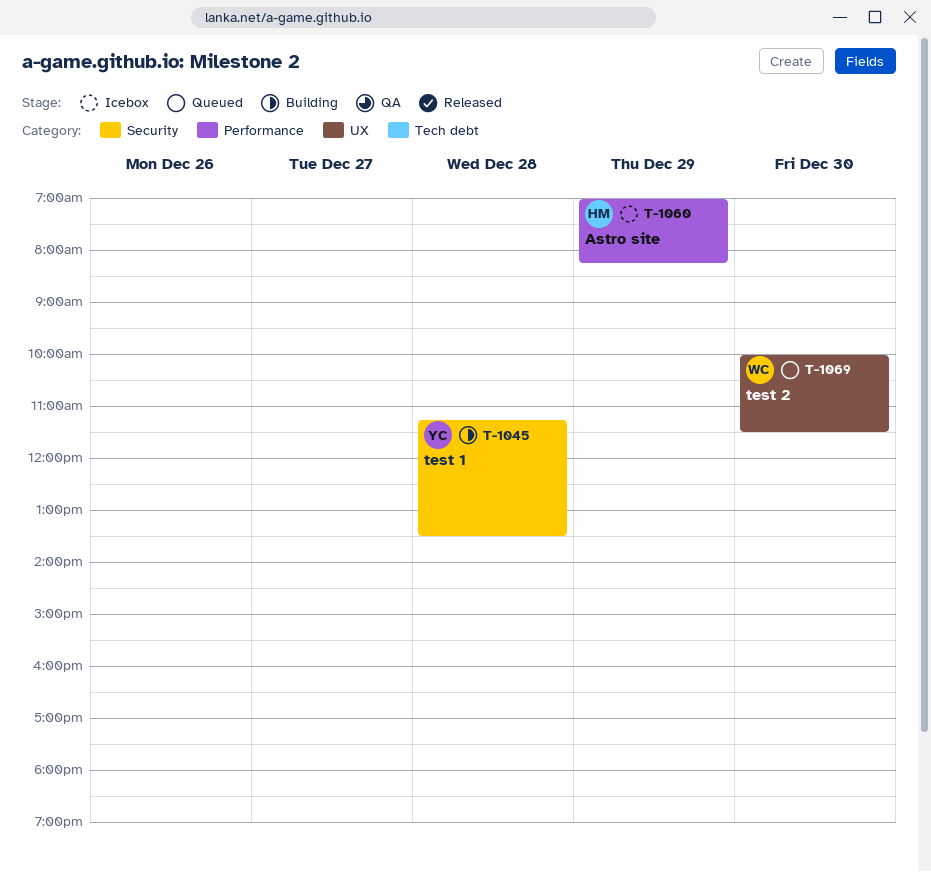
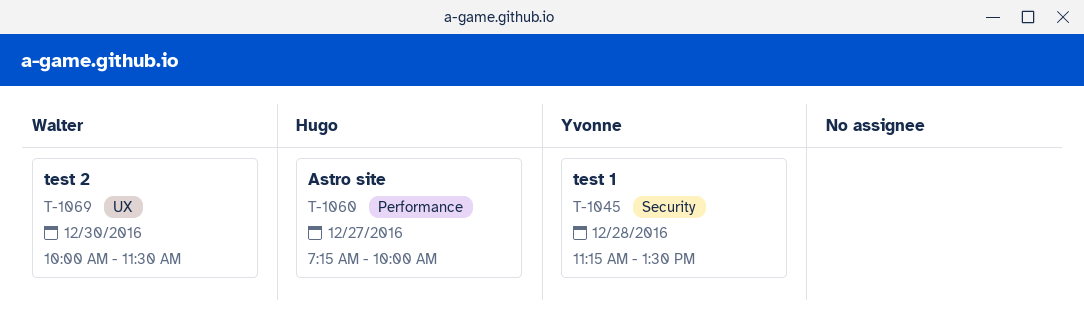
T-1060, day: Dec 29 -> Dec 27
T-1060, begins: 07:00 -> 07:15
T-1060, ends: 08:15 -> 10:00

